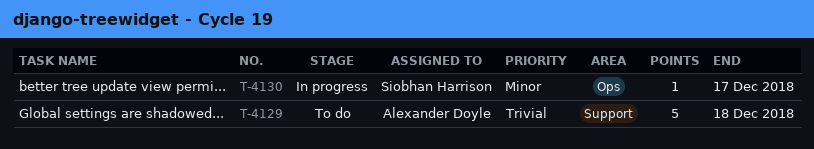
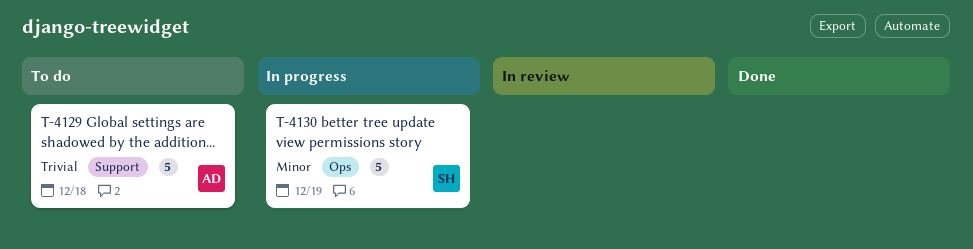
T-4130, estimate: 1 -> 5
T-4130, due: Dec 17 -> Dec 19

